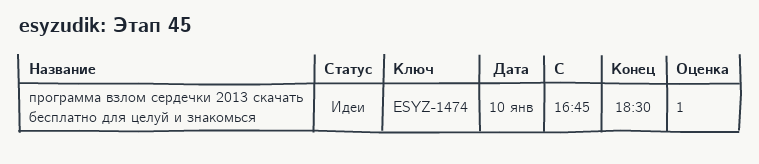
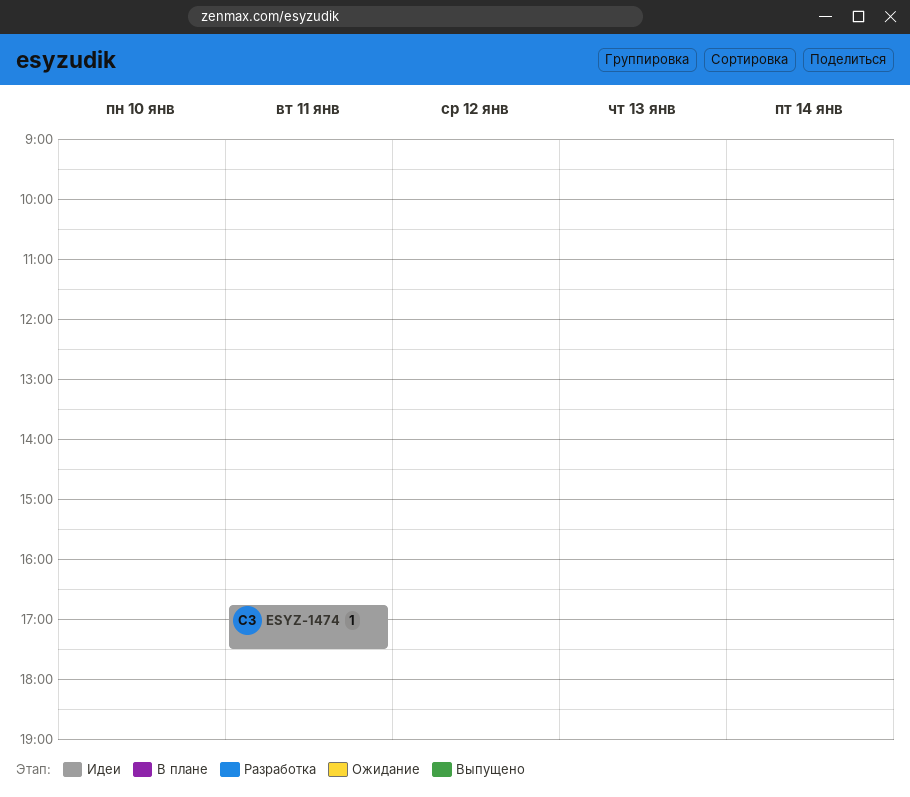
ESYZ-1474, day: Jan 10 -> Jan 11
ESYZ-1474, ends: 18:30 -> 17:30

